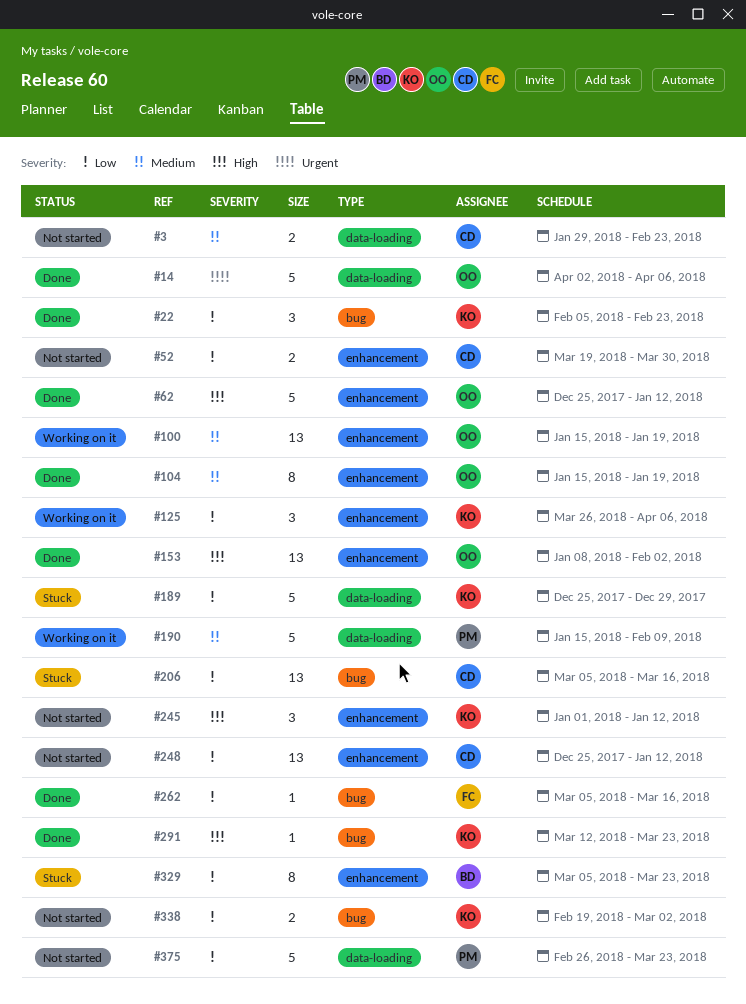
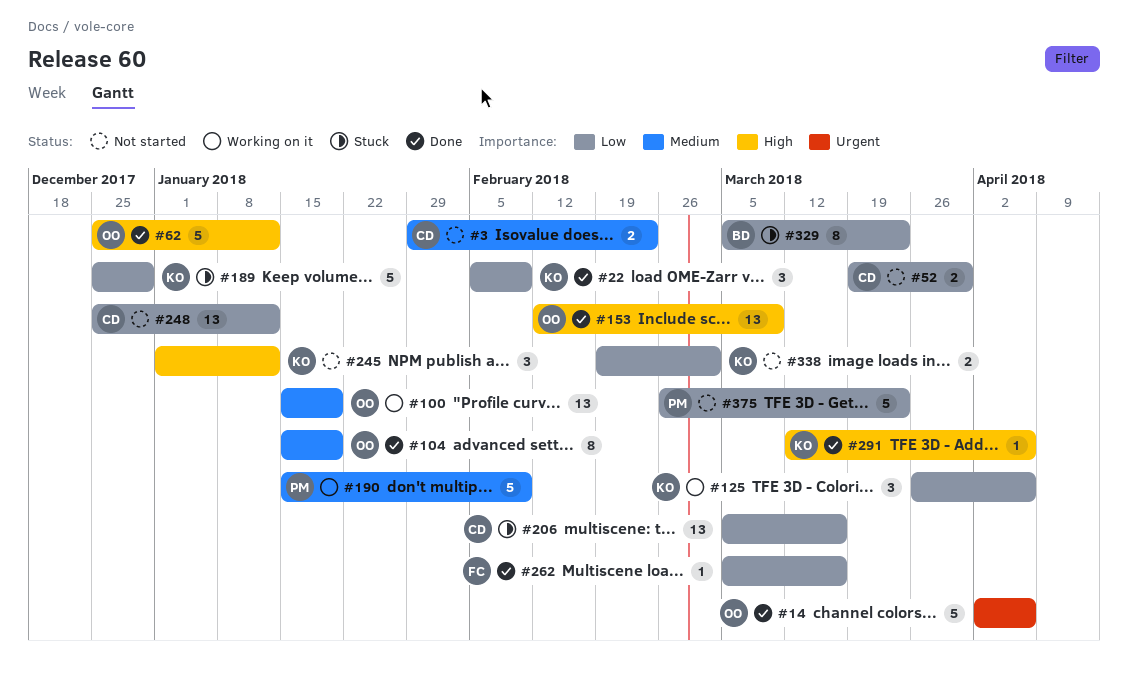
#22, due: Feb 23 -> Feb 9
#153, start: Jan 8 -> Feb 12
#153, due: Feb 2 -> Mar 9
#291, due: Mar 23 -> Apr 6

